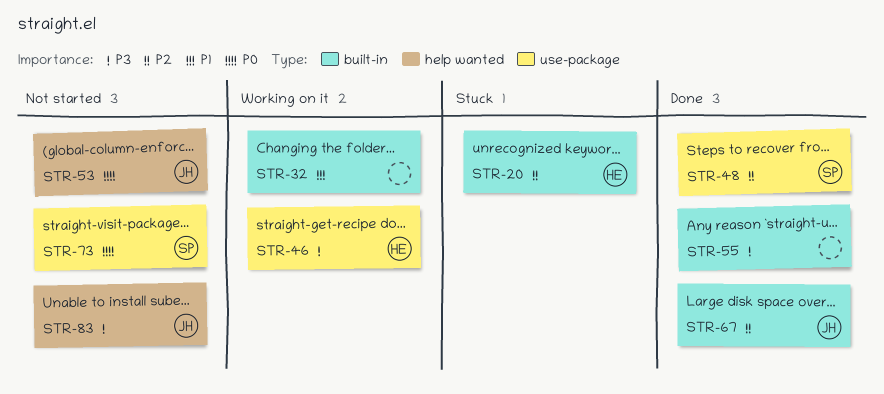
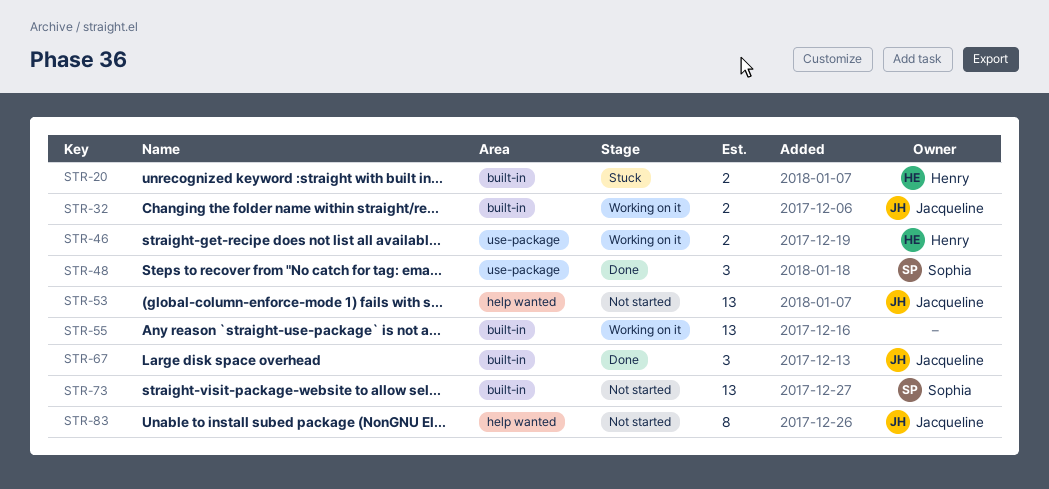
STR-32, owner: none -> Jacqueline
STR-55, status: Done -> Working on it
STR-73, label: use-package -> built-in

